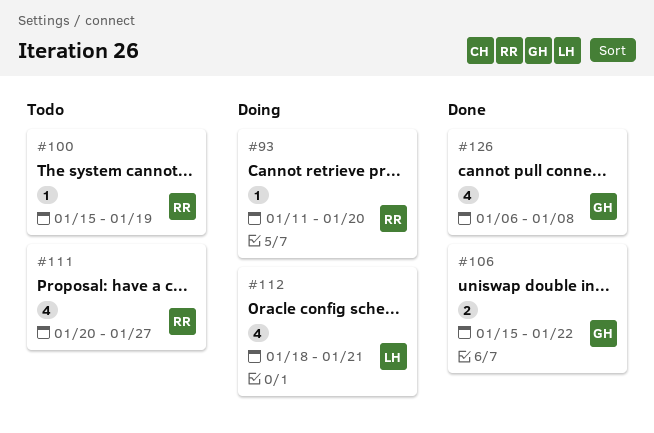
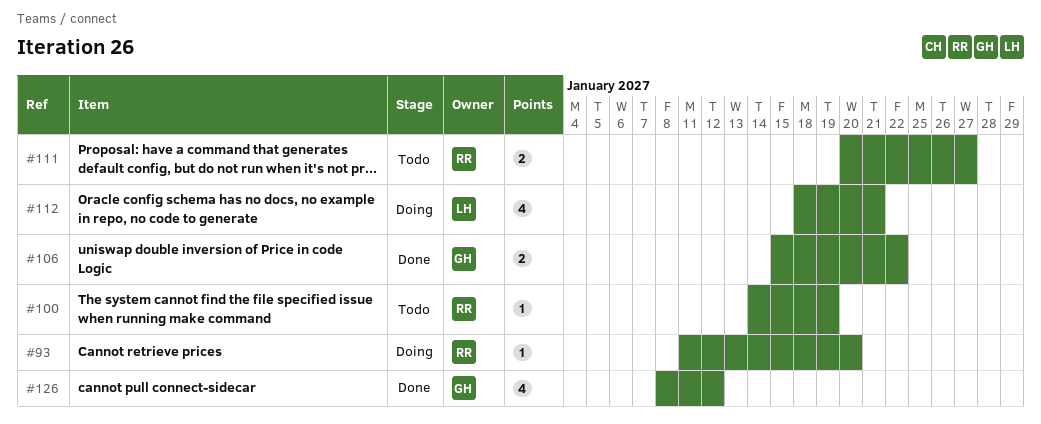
#100, start: Jan 15 -> Jan 14
#111, estimate: 4 -> 2
#126, start: Jan 6 -> Jan 8
#126, due: Jan 8 -> Jan 12

